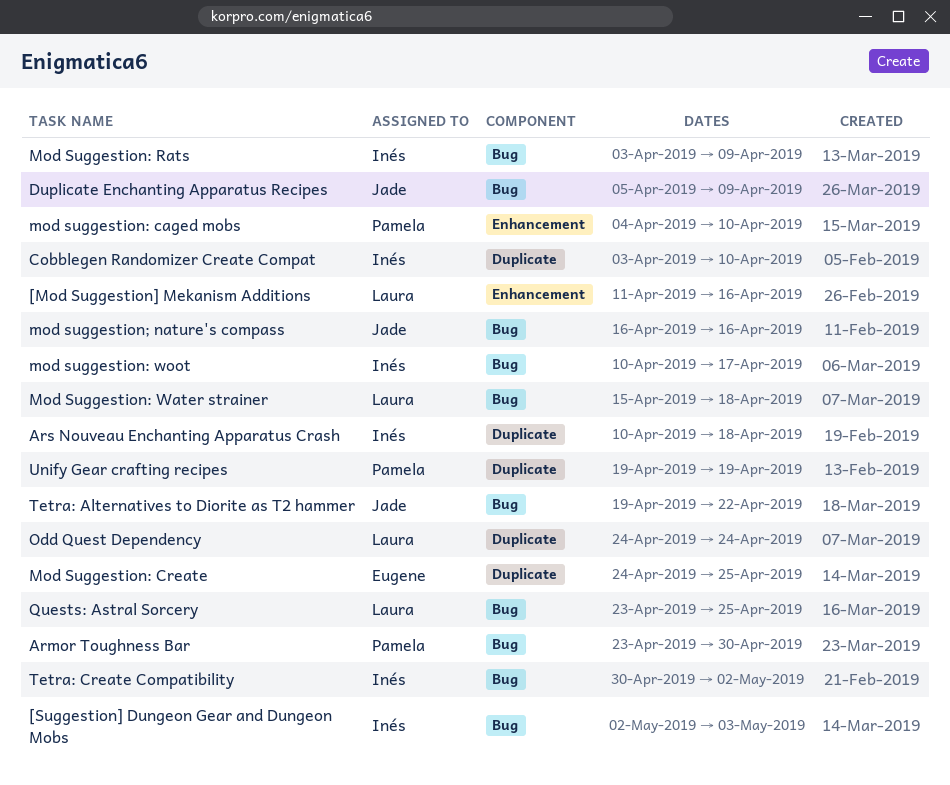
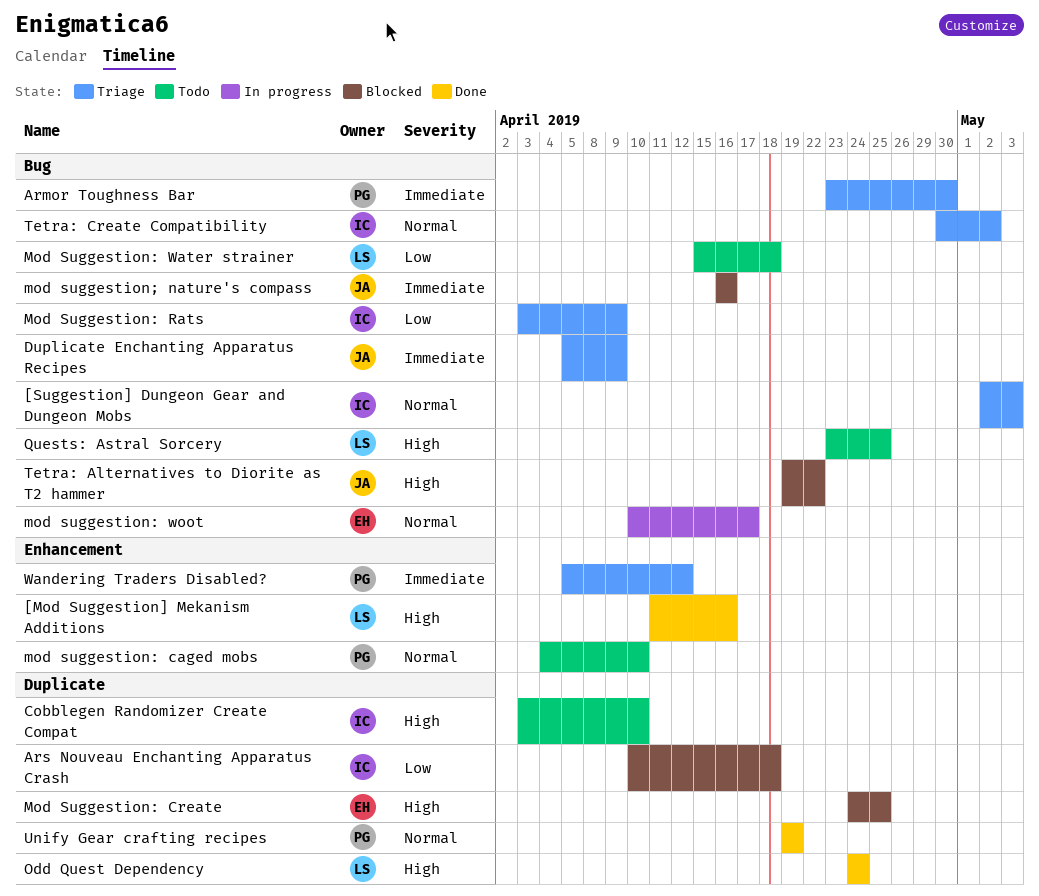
mod suggestion: woot, owner: Inés -> Eugene
Wandering Traders Disabled?: none -> present

